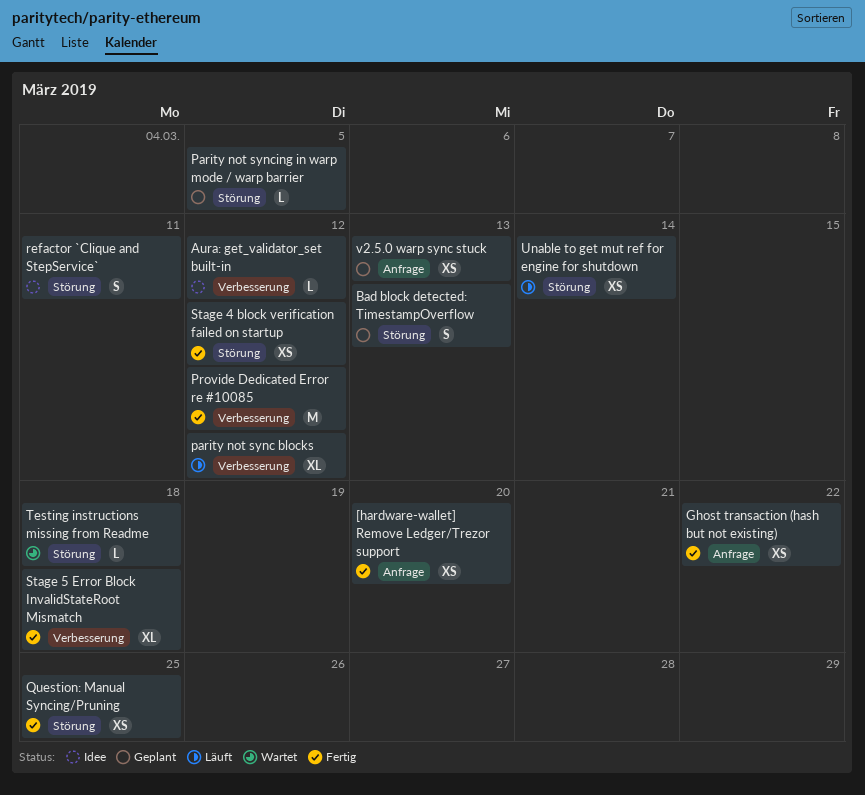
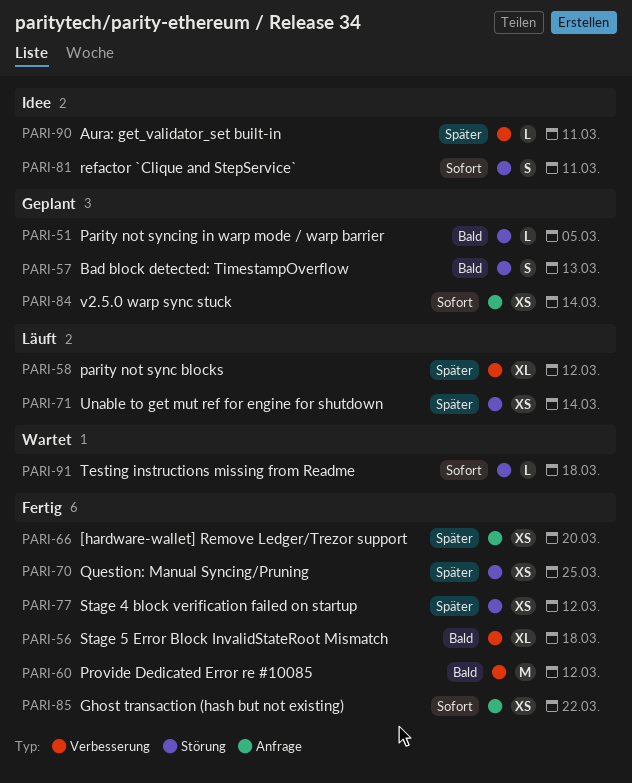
Aura: get_validator_set built-in, due: Mar 12 -> Mar 11
v2.5.0 warp sync stuck, due: Mar 13 -> Mar 14

